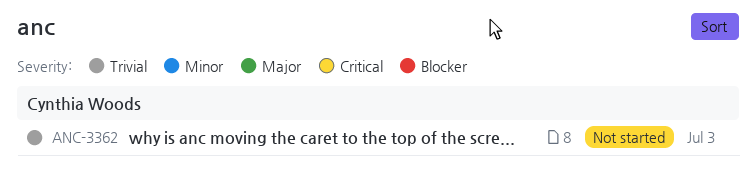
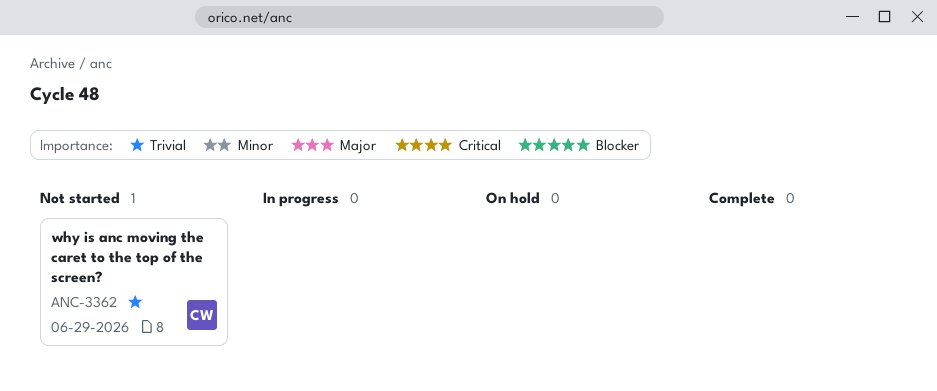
ANC-3362, due: Jul 3 -> Jun 29

